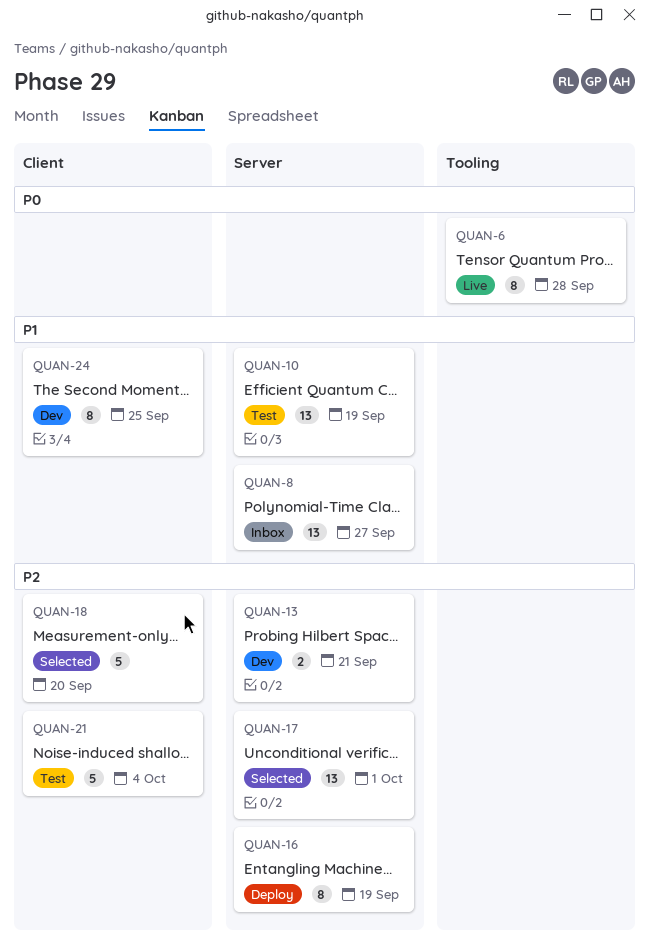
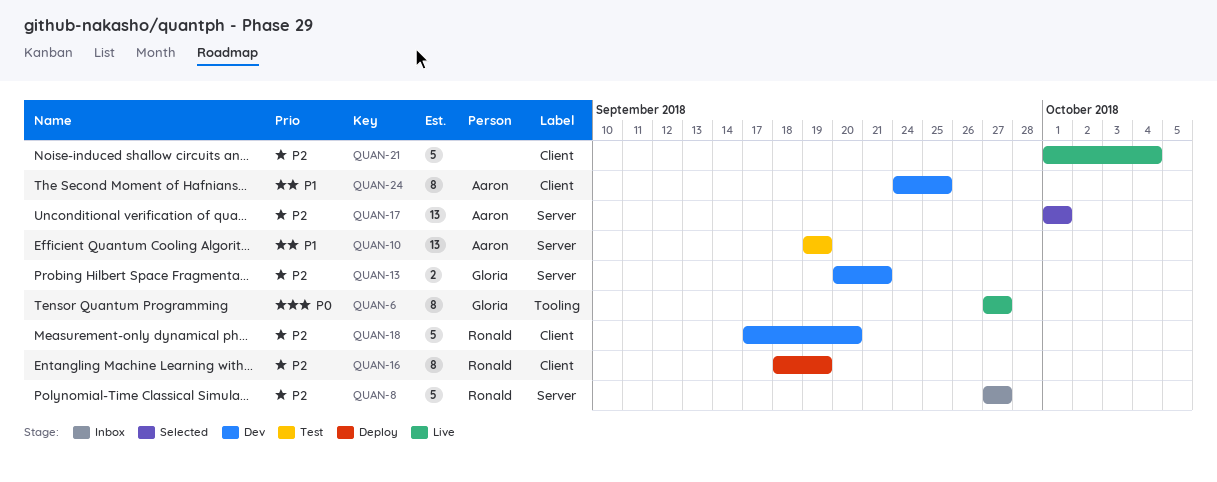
QUAN-6, due: Sep 28 -> Sep 27
QUAN-8, priority: P1 -> P2
QUAN-8, estimate: 13 -> 5
QUAN-16, label: Server -> Client
QUAN-18, status: Selected -> Dev
QUAN-21, status: Test -> Live

